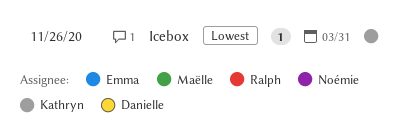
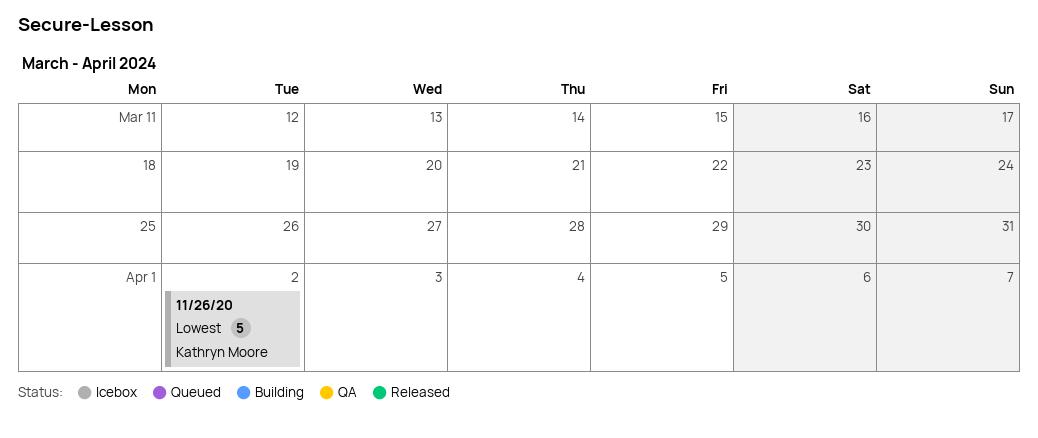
11/26/20, estimate: 1 -> 5
11/26/20, due: Mar 31 -> Apr 2

